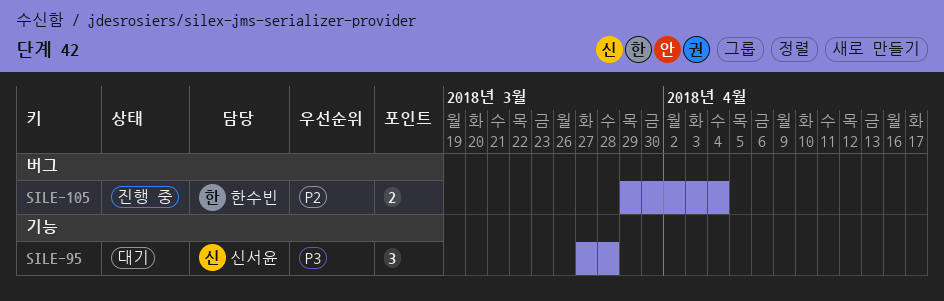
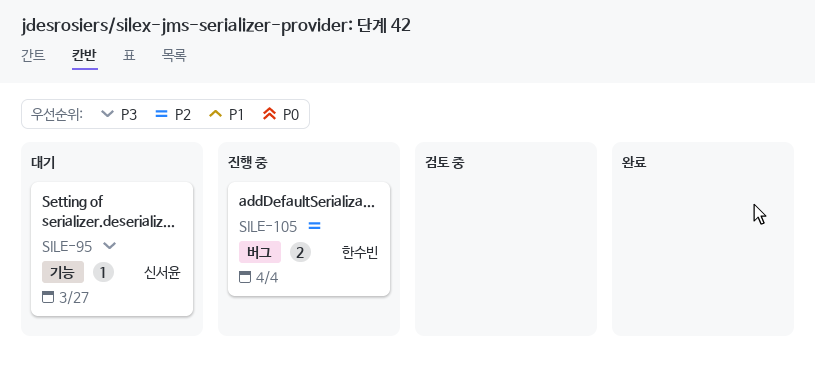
SILE-95, estimate: 3 -> 1
SILE-95, due: Mar 28 -> Mar 27

